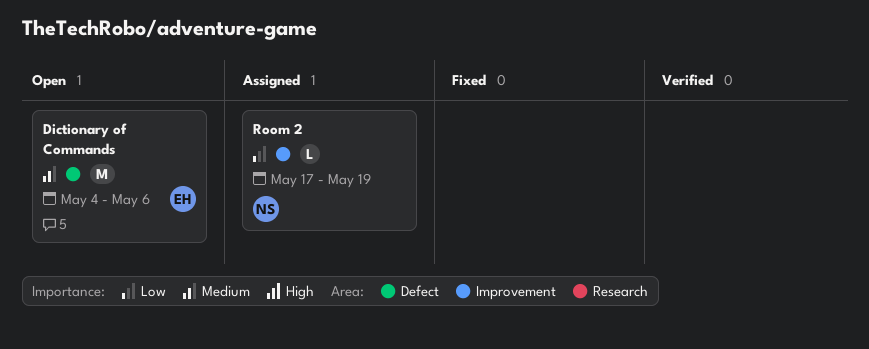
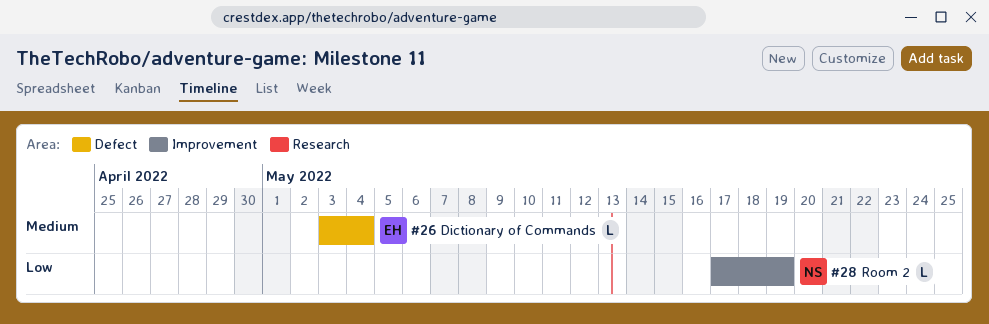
Dictionary of Commands, estimate: M -> L
Dictionary of Commands, start: May 4 -> May 3
Dictionary of Commands, due: May 6 -> May 4

